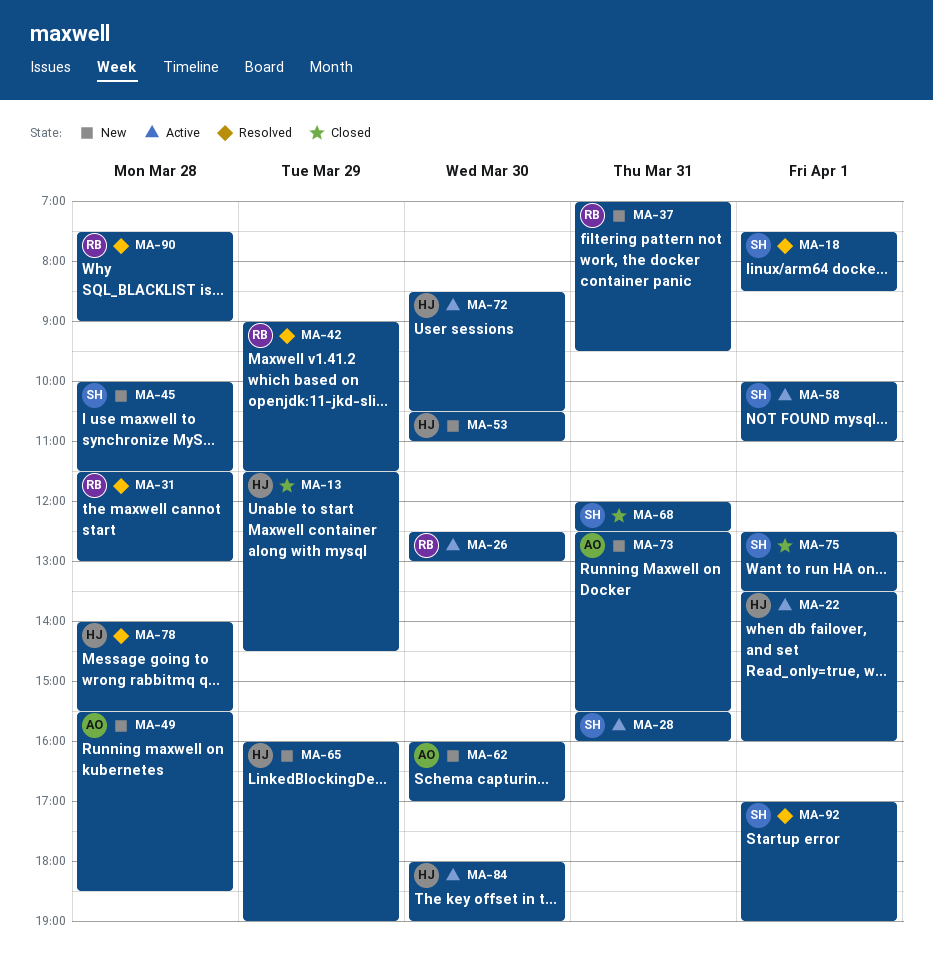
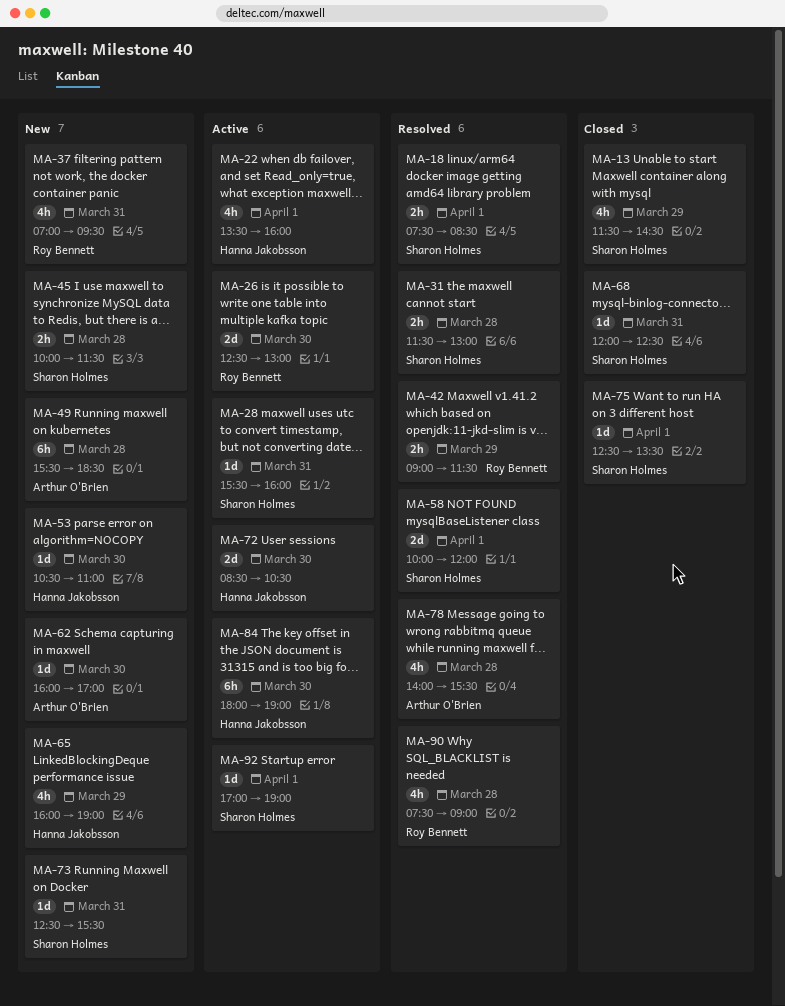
MA-13, owner: Hanna Jakobsson -> Sharon Holmes
MA-31, owner: Roy Bennett -> Sharon Holmes
MA-58, status: Active -> Resolved
MA-58, ends: 11:00 -> 12:00
MA-73, owner: Arthur O'Brien -> Sharon Holmes
MA-78, owner: Hanna Jakobsson -> Arthur O'Brien
MA-92, status: Resolved -> Active

